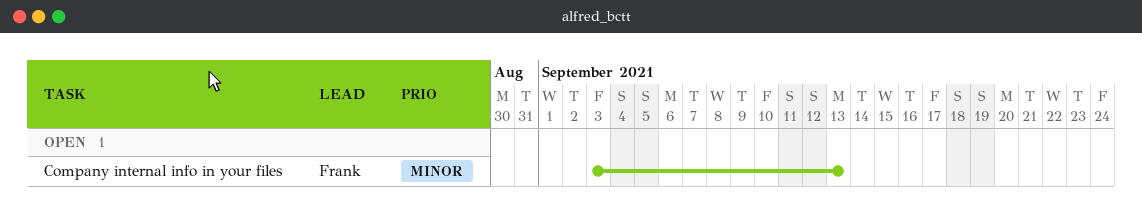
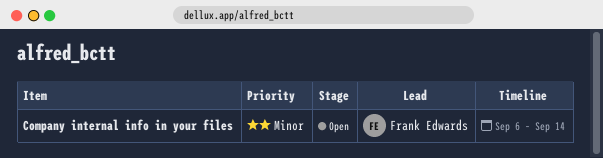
Company internal info in your files, start: Sep 3 -> Sep 6
Company internal info in your files, due: Sep 13 -> Sep 14

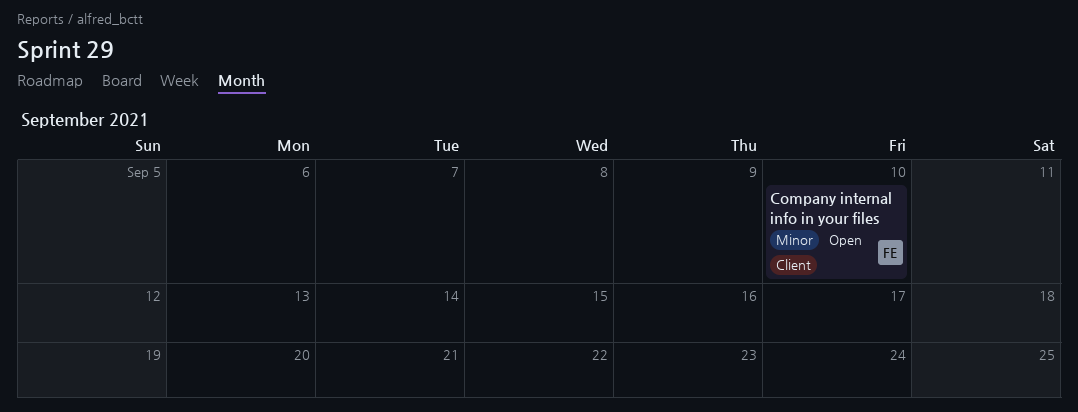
Company internal info in your files, due: Sep 14 -> Sep 10

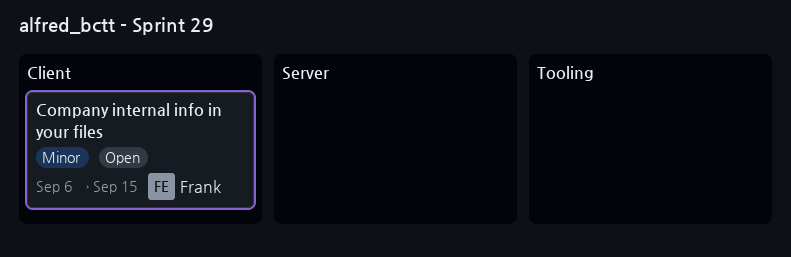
Company internal info in your files, due: Sep 10 -> Sep 15

